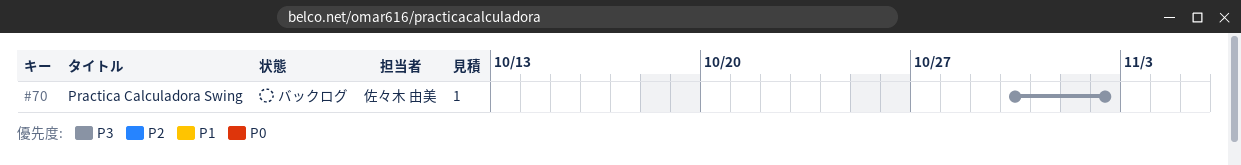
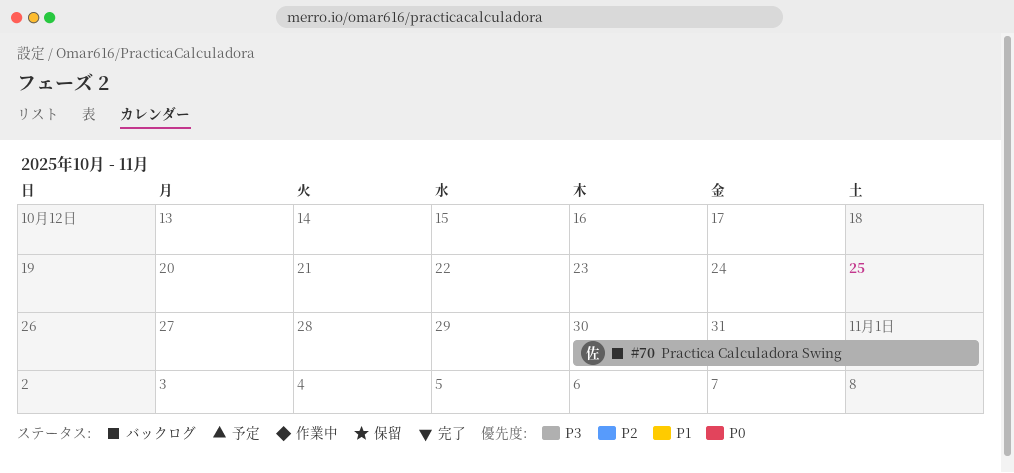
#70, due: Nov 2 -> Nov 1

